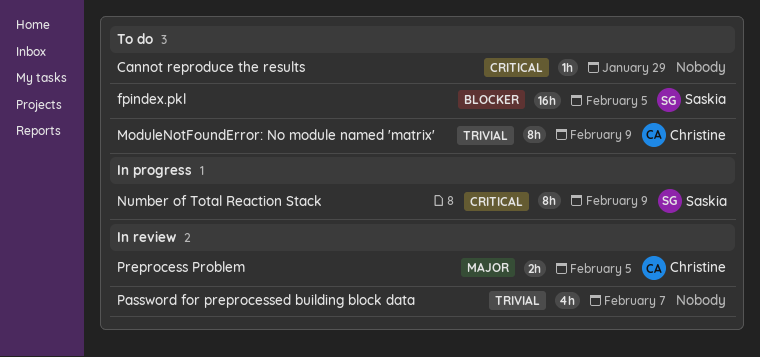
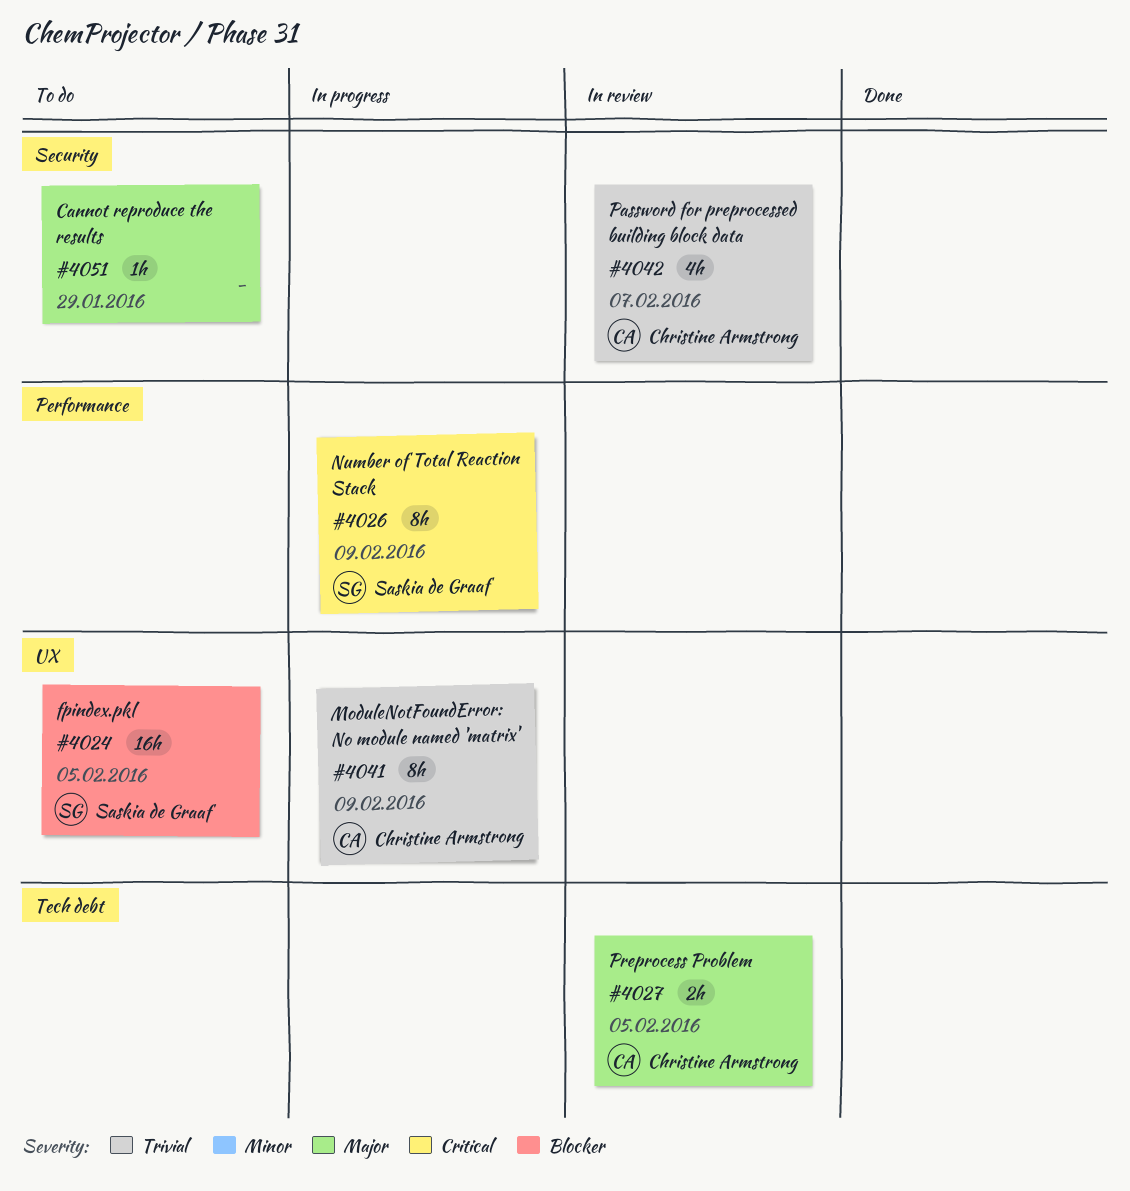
Cannot reproduce the results, priority: Critical -> Major
ModuleNotFoundError: No module named 'matrix', status: To do -> In progress
Password for preprocessed building block data, owner: none -> Christine Armstrong

